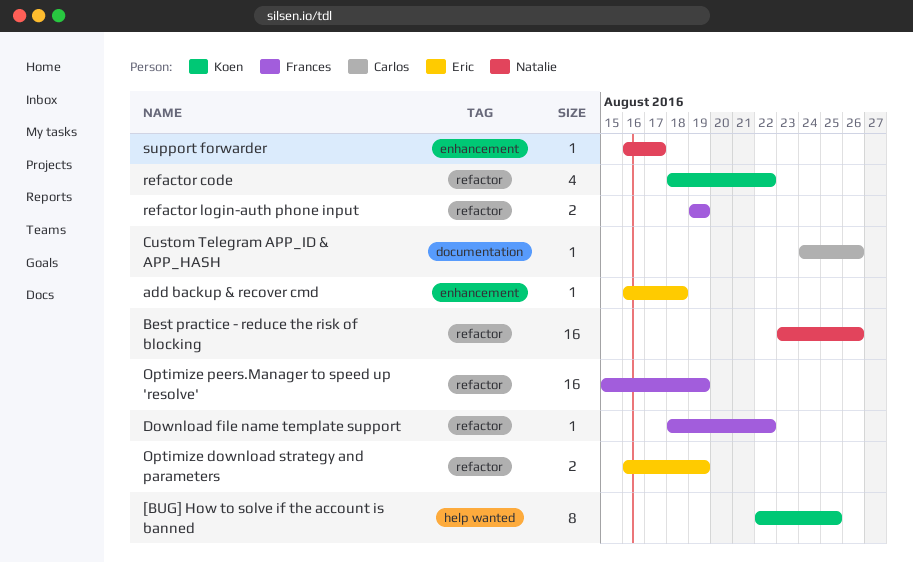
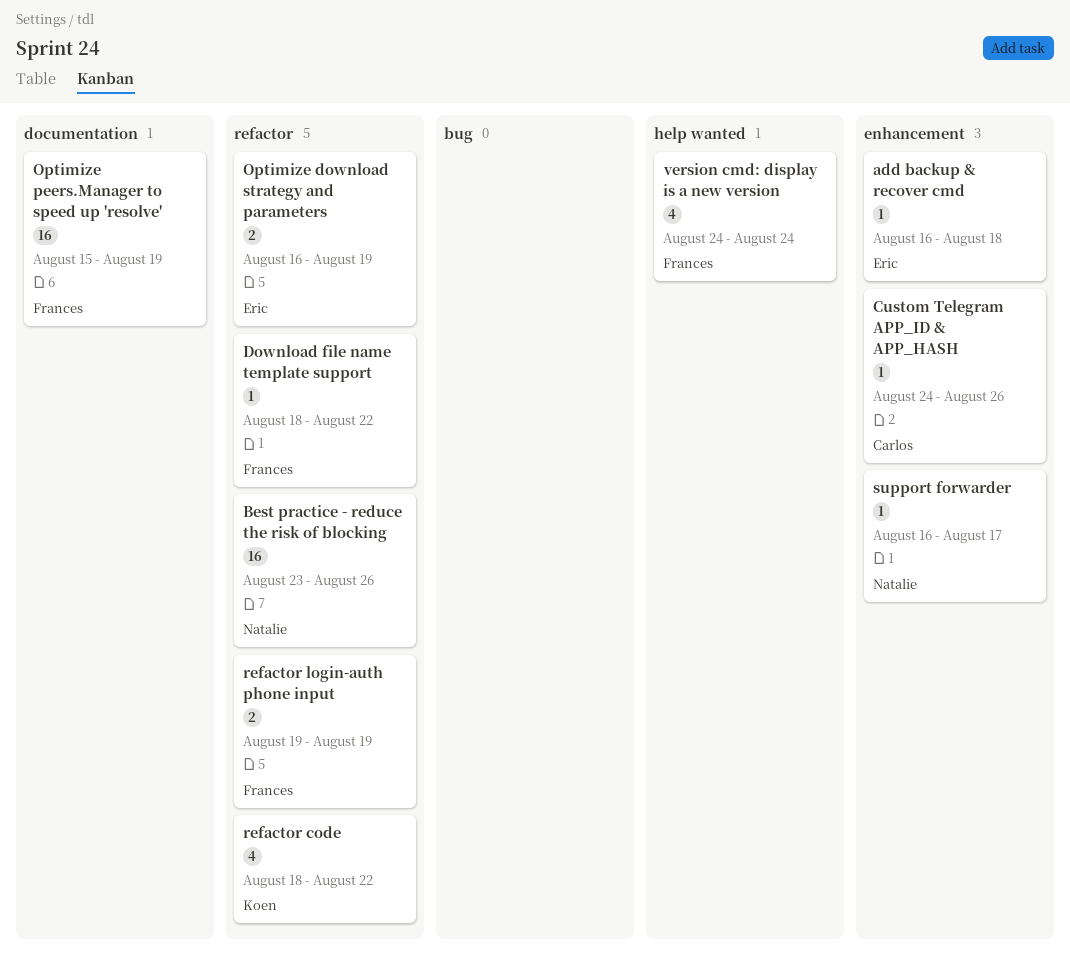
[BUG] How to solve if the account is banned: present -> none
Custom Telegram APP_ID & APP_HASH, label: documentation -> enhancement
Optimize peers.Manager to speed up 'resolve', label: refactor -> documentation
version cmd: display is a new version: none -> present

